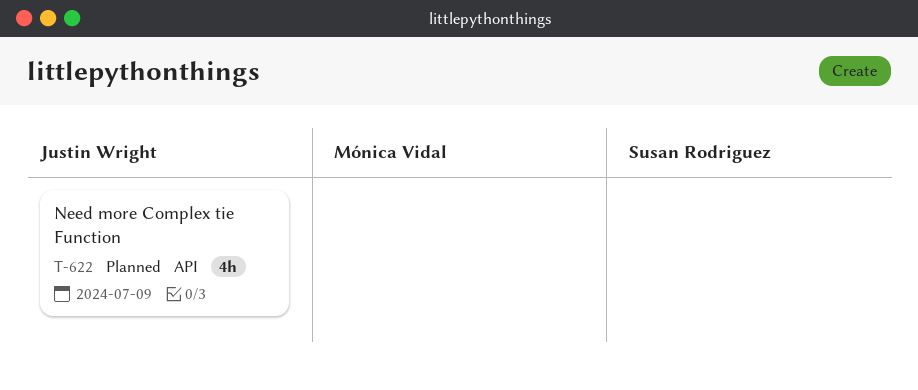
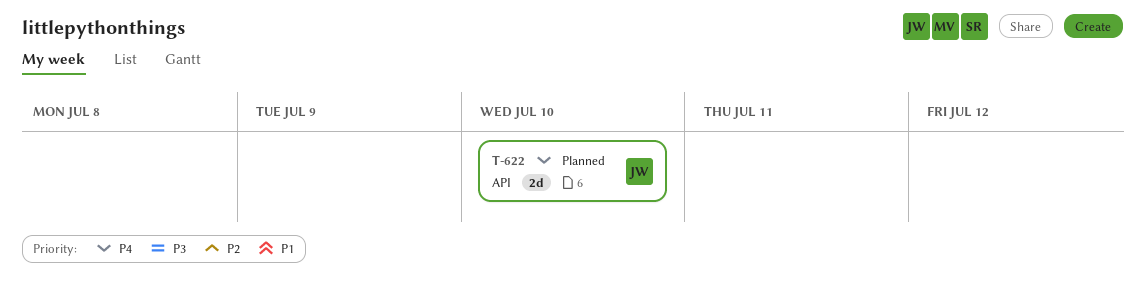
T-622, estimate: 4h -> 2d
T-622, due: Jul 9 -> Jul 10

